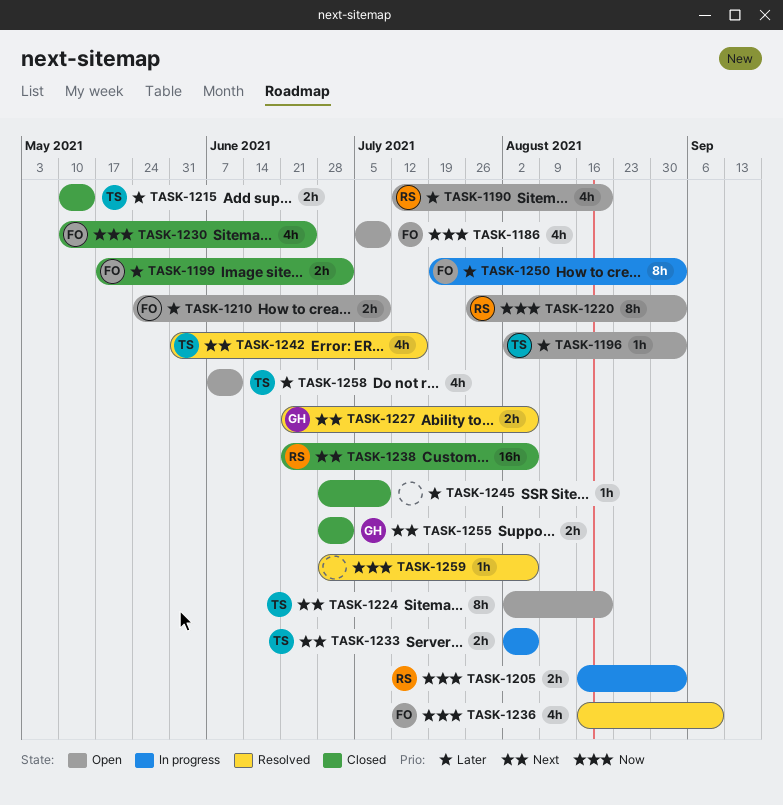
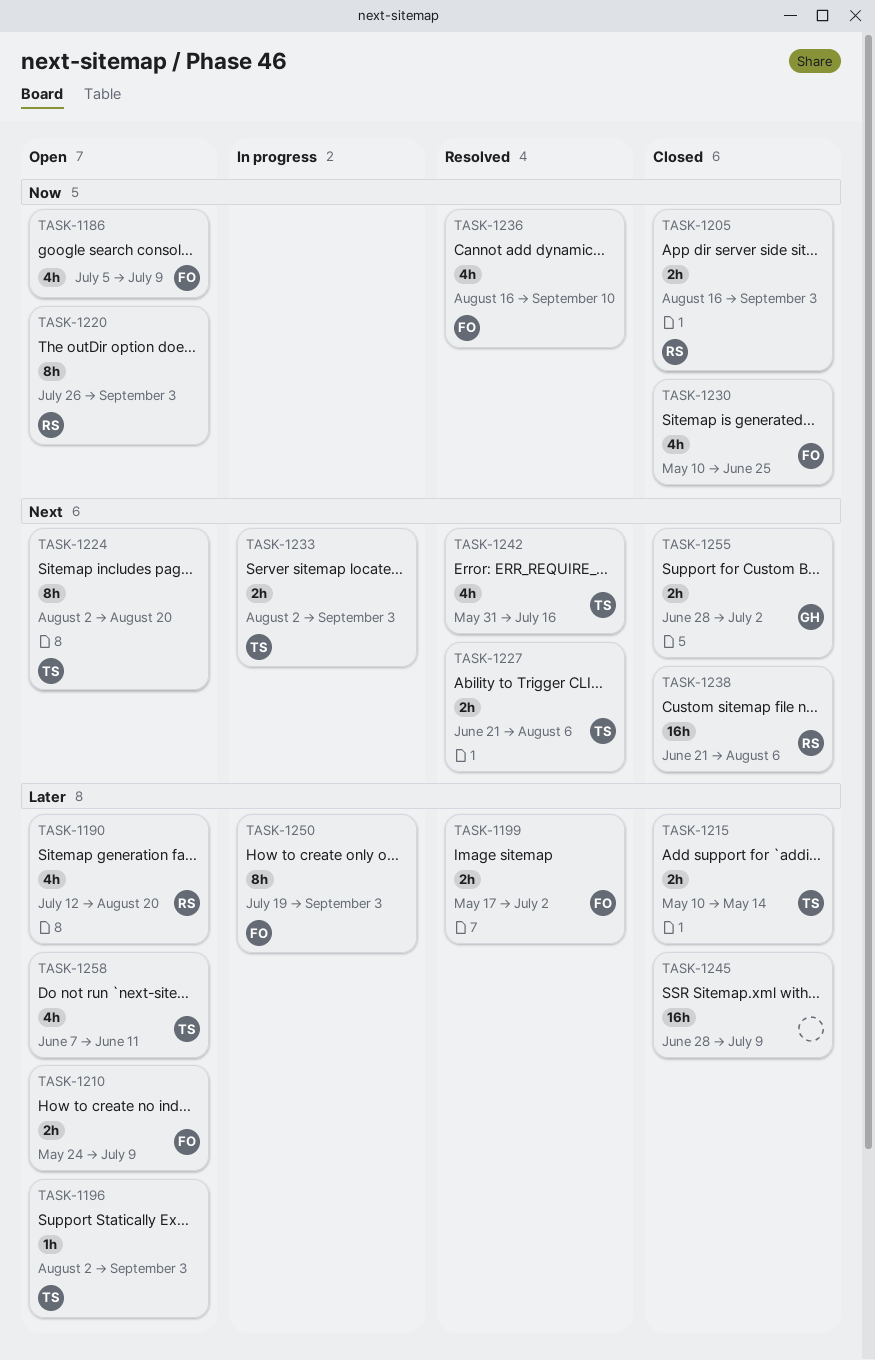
TASK-1199, status: Closed -> Resolved
TASK-1205, status: In progress -> Closed
TASK-1227, owner: GH -> TS
TASK-1233, due: Aug 6 -> Sep 3
TASK-1245, estimate: 1h -> 16h
TASK-1259: present -> none

